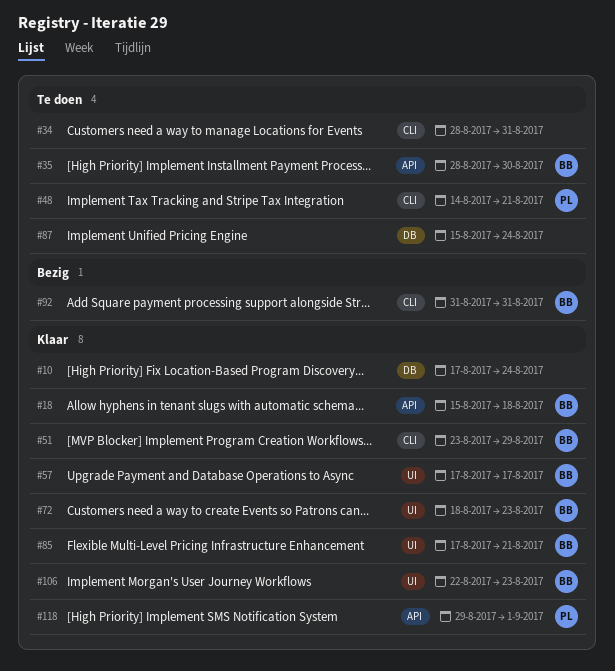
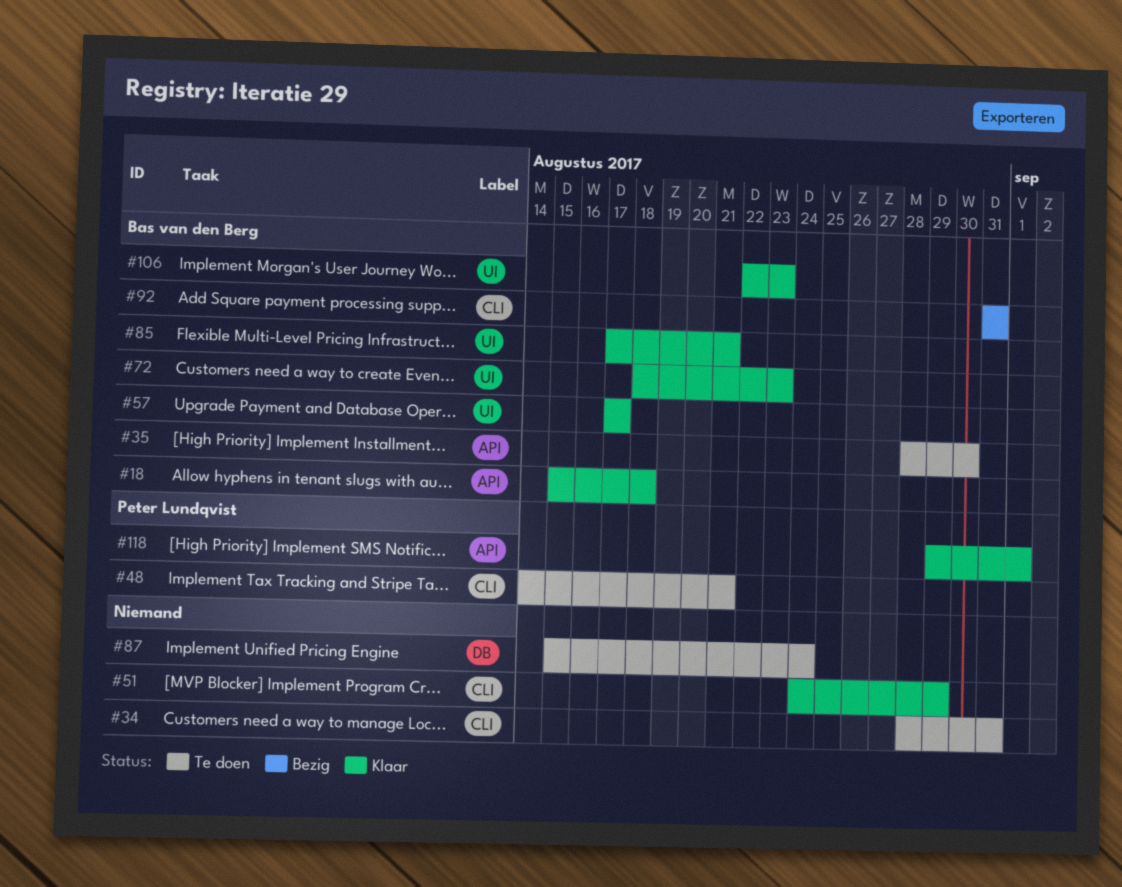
#10: present -> none
#51, owner: Bas van den Berg -> none
#51, start: Aug 23 -> Aug 24

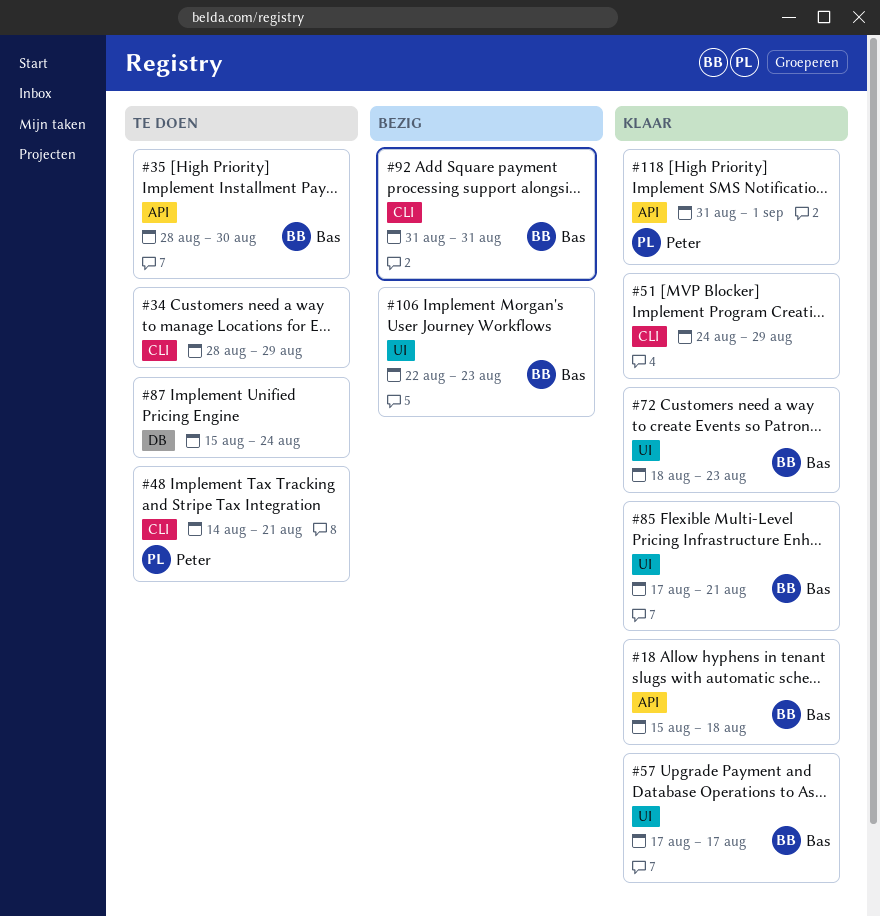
#34, due: Aug 31 -> Aug 29
#106, status: Klaar -> Bezig
#118, start: Aug 29 -> Aug 31

